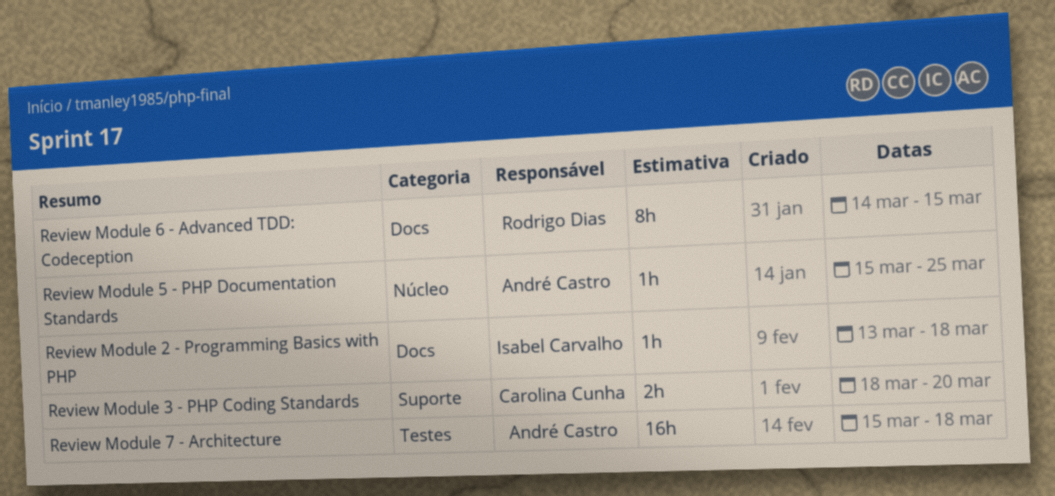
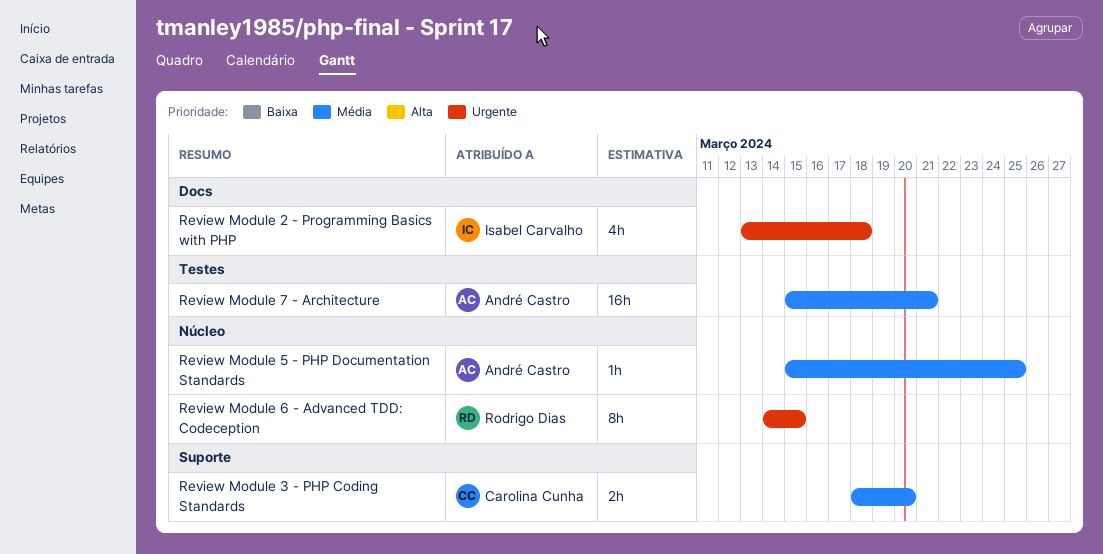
Review Module 2 - Programming Basics with PHP, estimate: 1h -> 4h
Review Module 6 - Advanced TDD: Codeception, label: Docs -> Núcleo
Review Module 7 - Architecture, due: Mar 18 -> Mar 21

